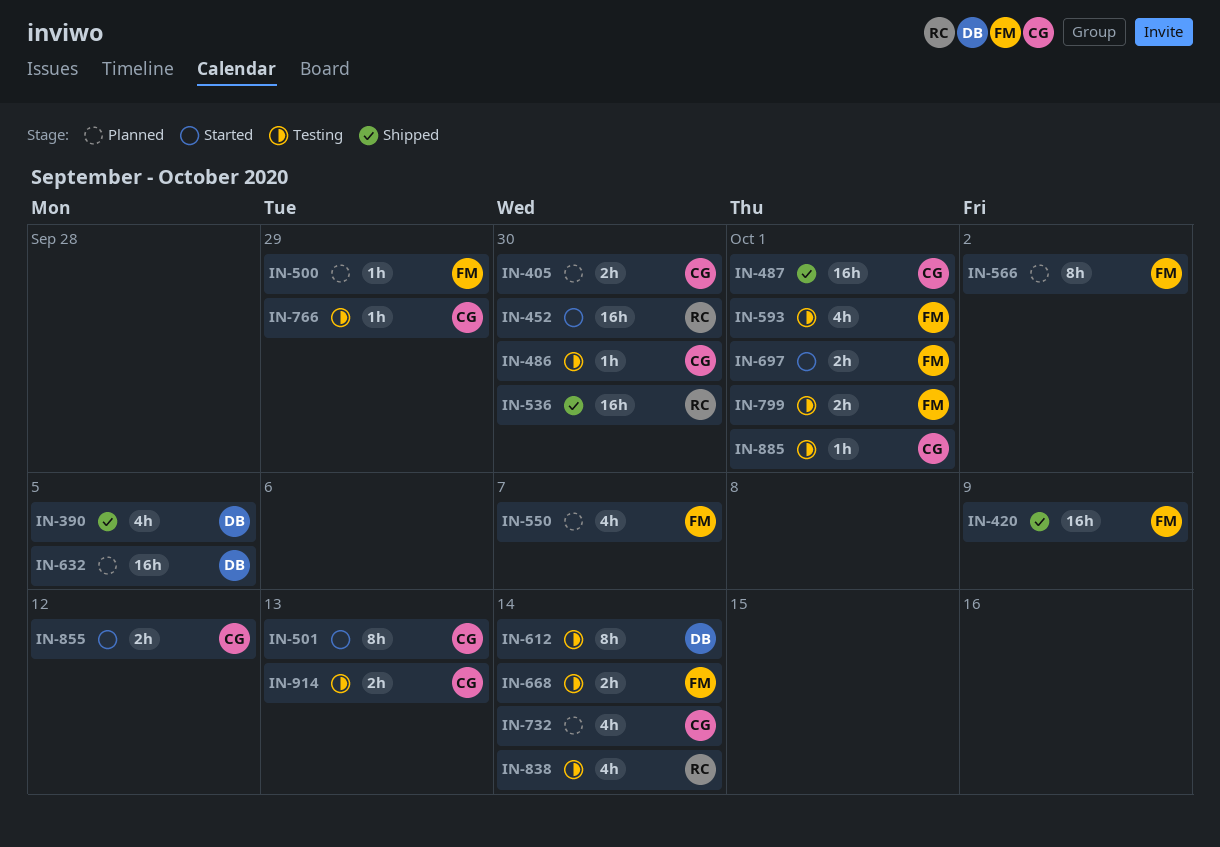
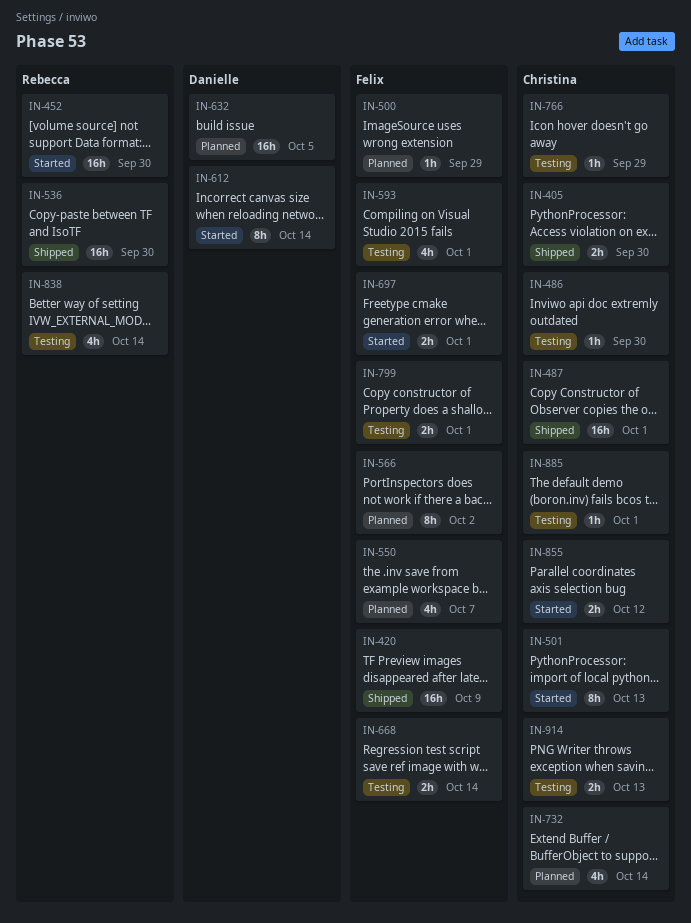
IN-390: present -> none
IN-405, status: Planned -> Shipped
IN-612, status: Testing -> Started

